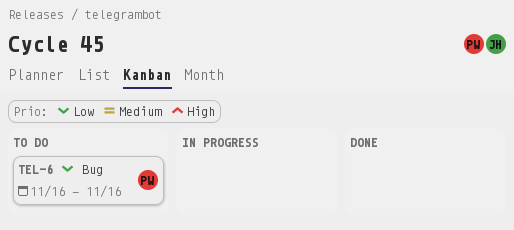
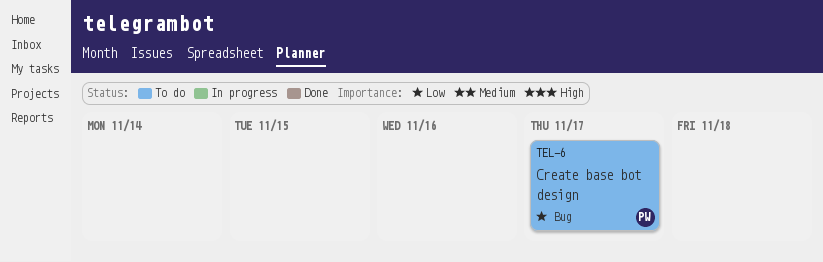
TEL-6, due: Nov 16 -> Nov 17

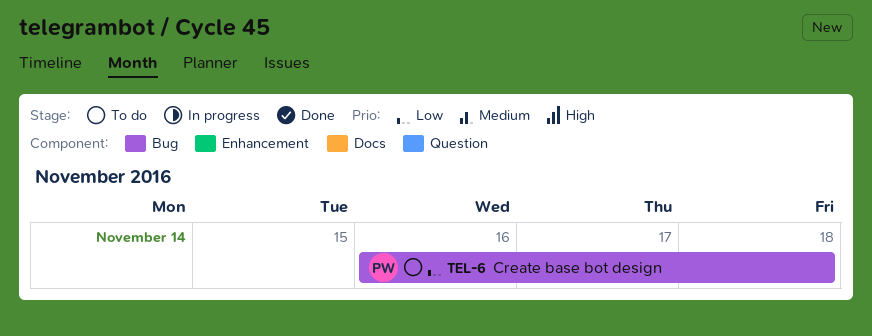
TEL-6, due: Nov 17 -> Nov 18

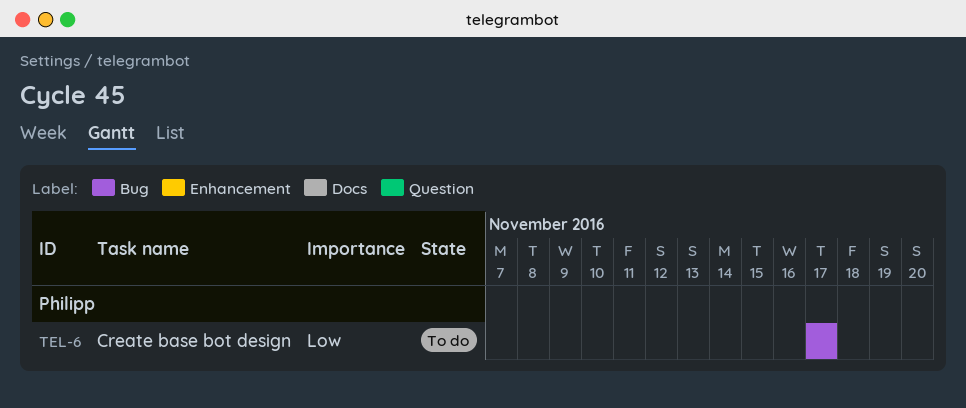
TEL-6, start: Nov 16 -> Nov 17
TEL-6, due: Nov 18 -> Nov 17

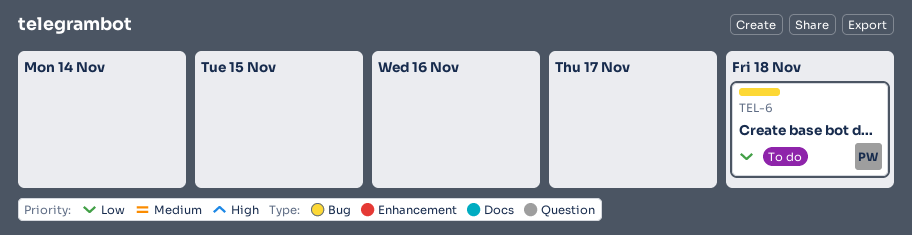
TEL-6, due: Nov 17 -> Nov 18

